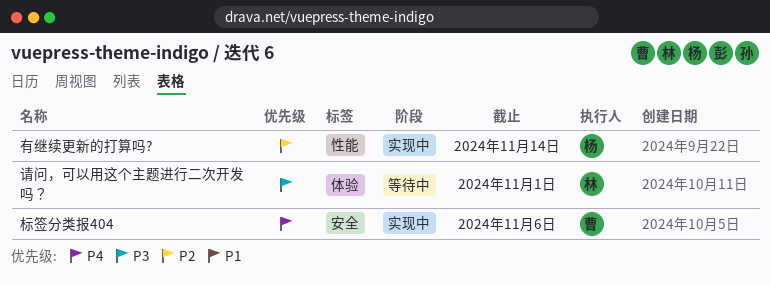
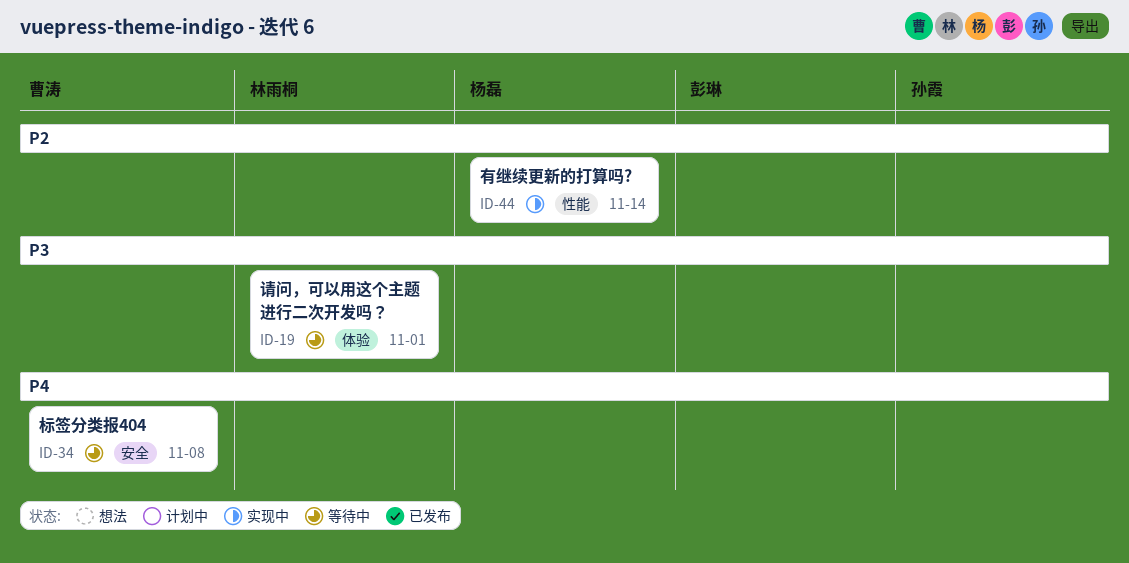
标签分类报404, status: 实现中 -> 等待中
标签分类报404, due: Nov 6 -> Nov 8

